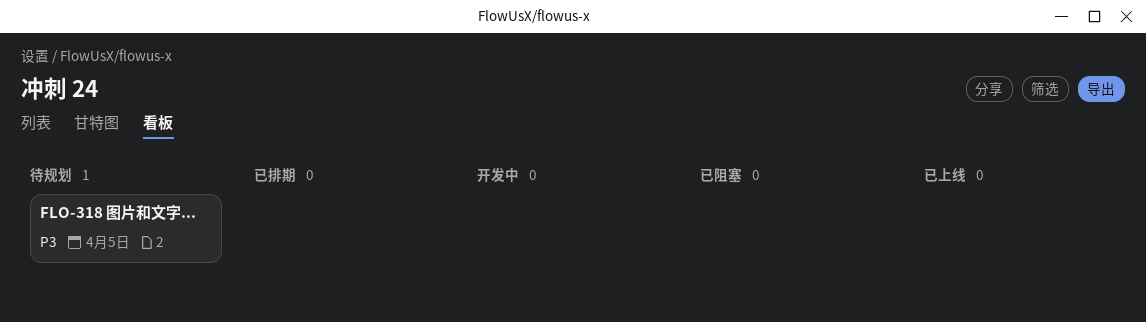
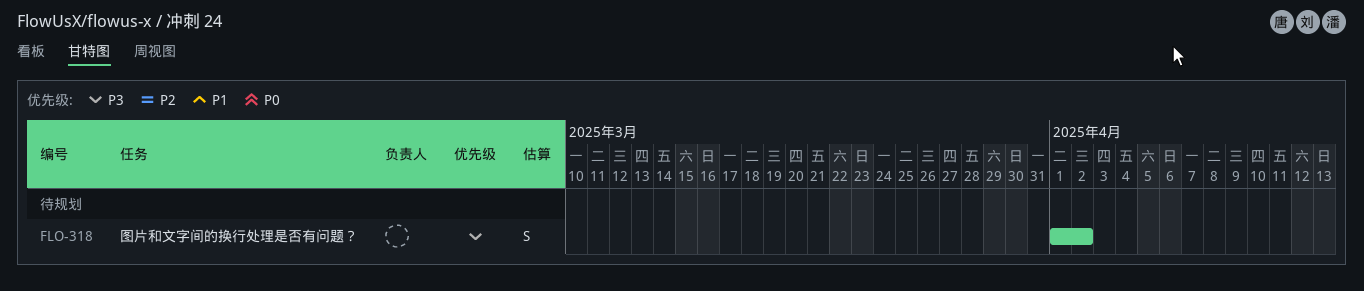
FLO-318, due: Apr 5 -> Apr 2

